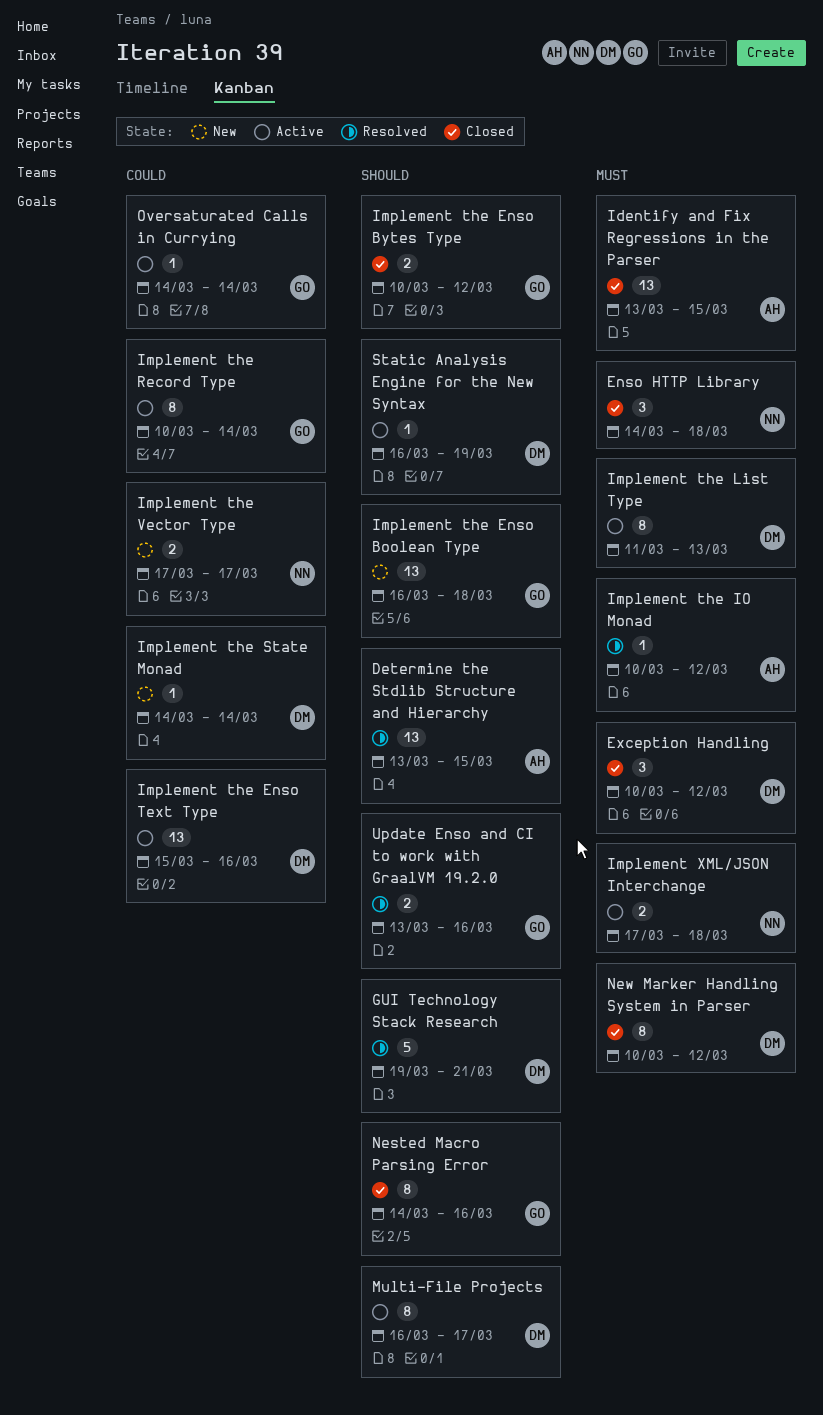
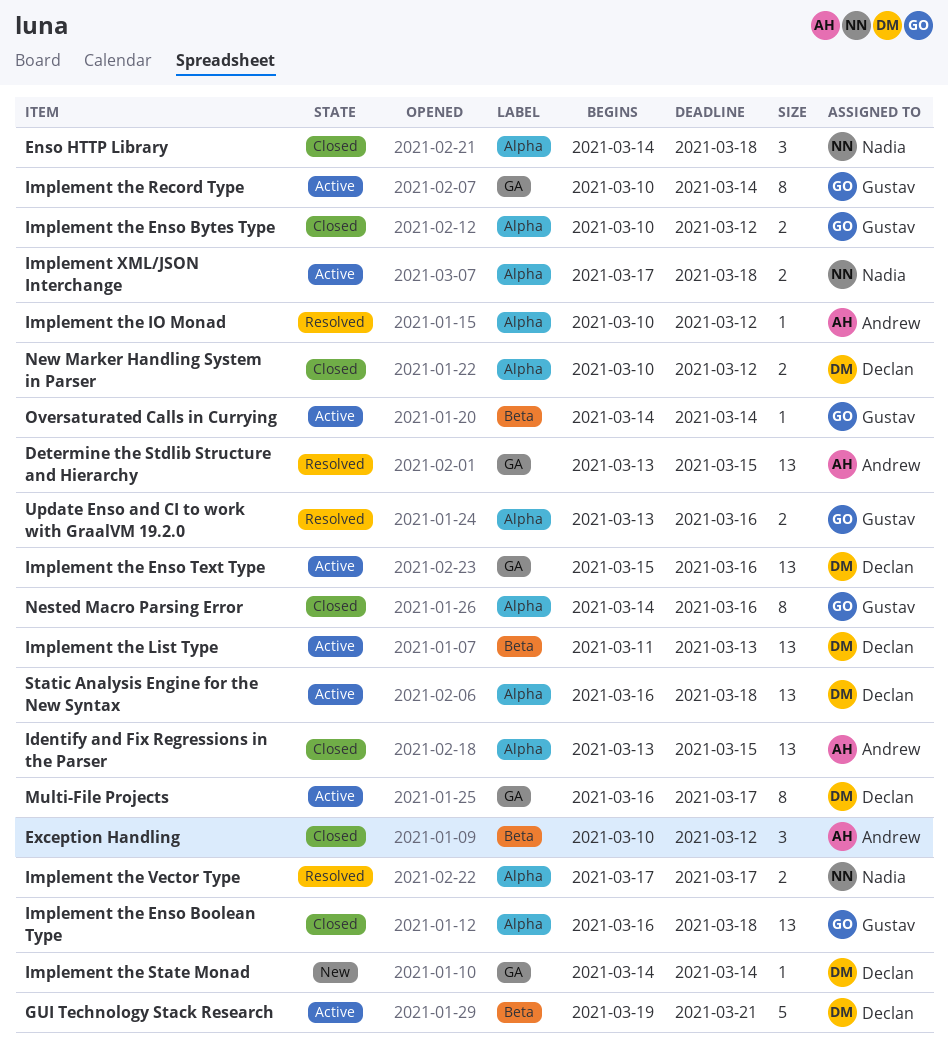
Exception Handling, owner: Declan -> Andrew
GUI Technology Stack Research, status: Resolved -> Active
Implement the Enso Boolean Type, status: New -> Closed
Implement the List Type, estimate: 8 -> 13
Implement the Vector Type, status: New -> Resolved
New Marker Handling System in Parser, estimate: 8 -> 2
Static Analysis Engine for the New Syntax, estimate: 1 -> 13
Static Analysis Engine for the New Syntax, due: Mar 19 -> Mar 18

